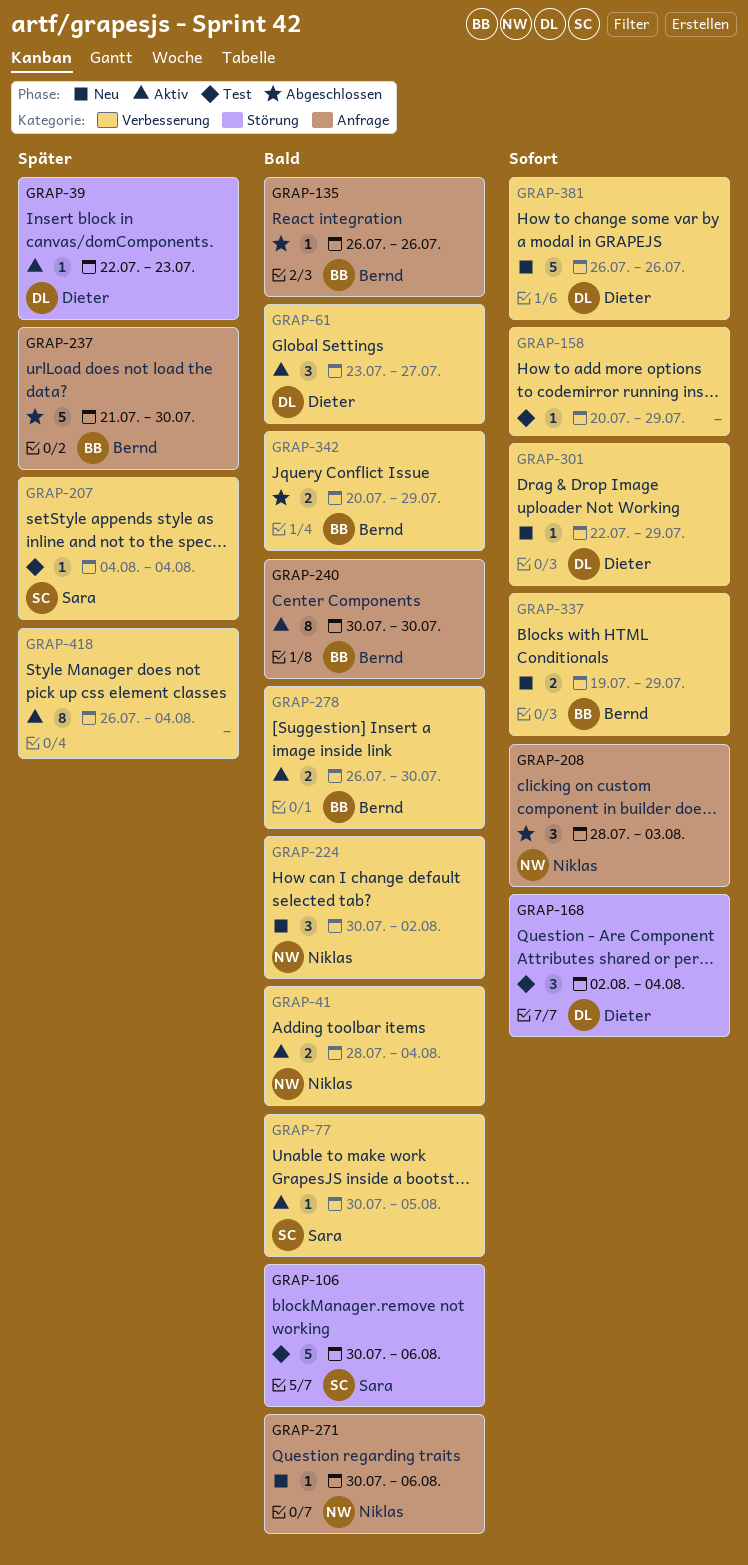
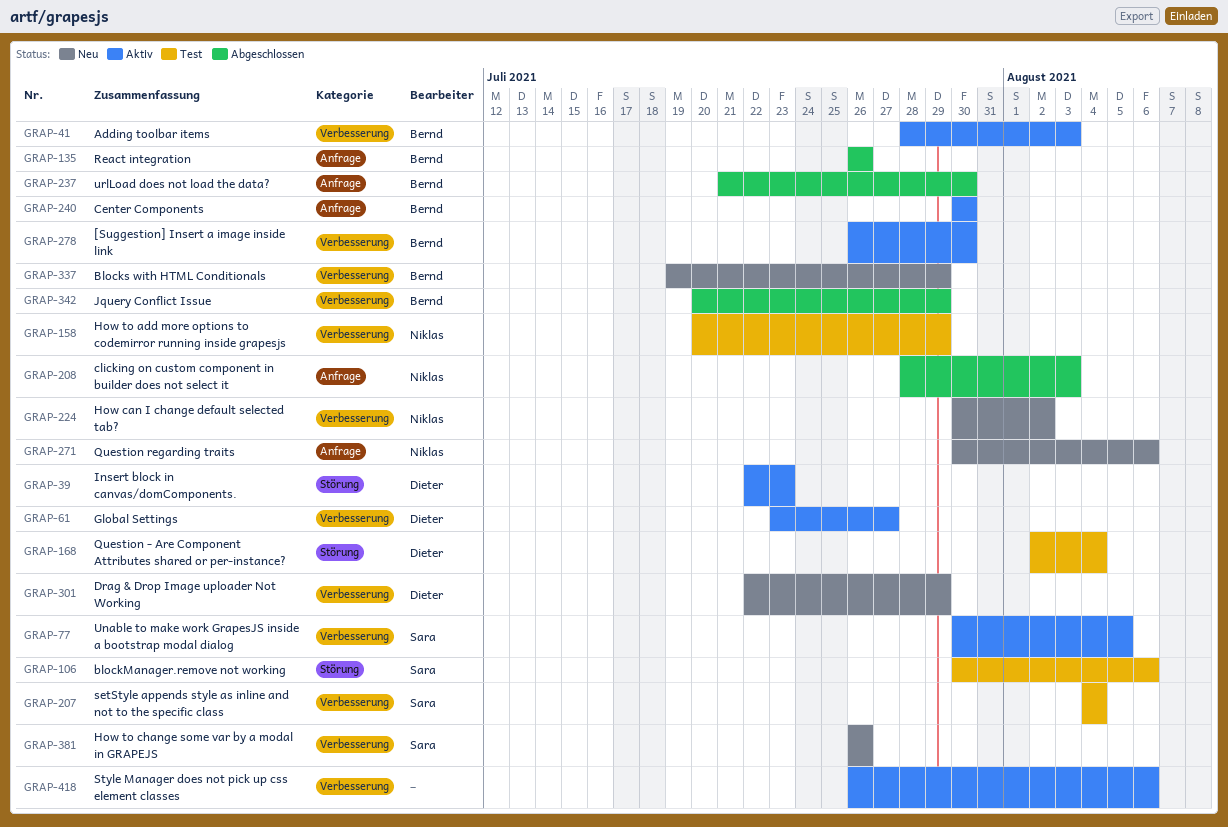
GRAP-41, owner: Niklas -> Bernd
GRAP-41, due: Aug 4 -> Aug 3
GRAP-158, owner: none -> Niklas
GRAP-381, owner: Dieter -> Sara
GRAP-418, due: Aug 4 -> Aug 6

